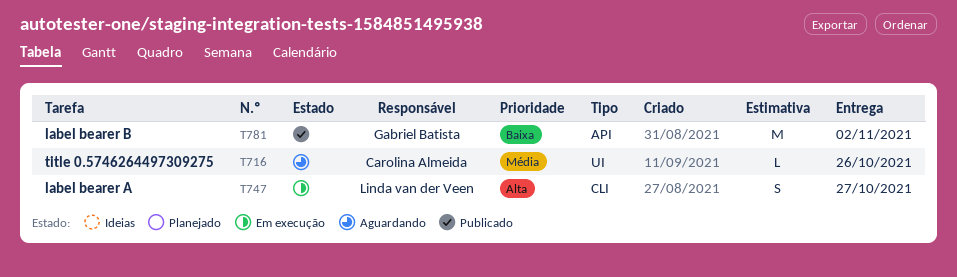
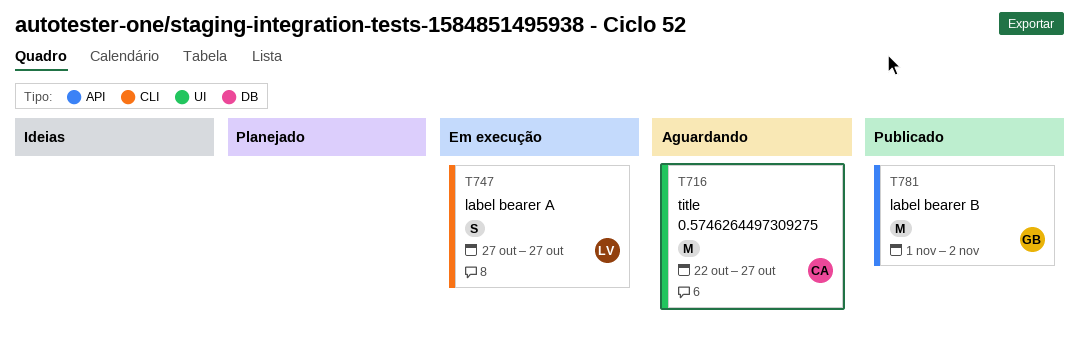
T716, estimate: L -> M
T716, due: Oct 26 -> Oct 27

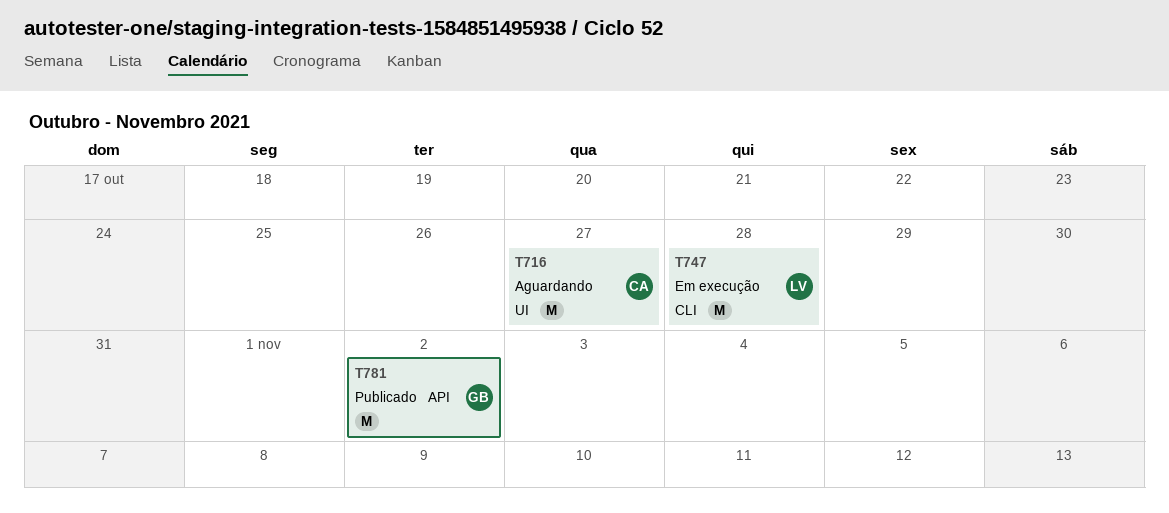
T747, estimate: S -> M
T747, due: Oct 27 -> Oct 28

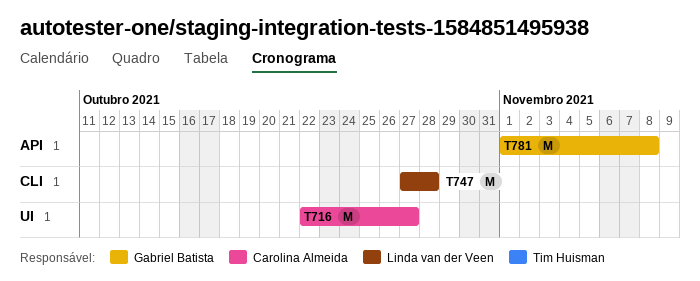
T781, due: Nov 2 -> Nov 8

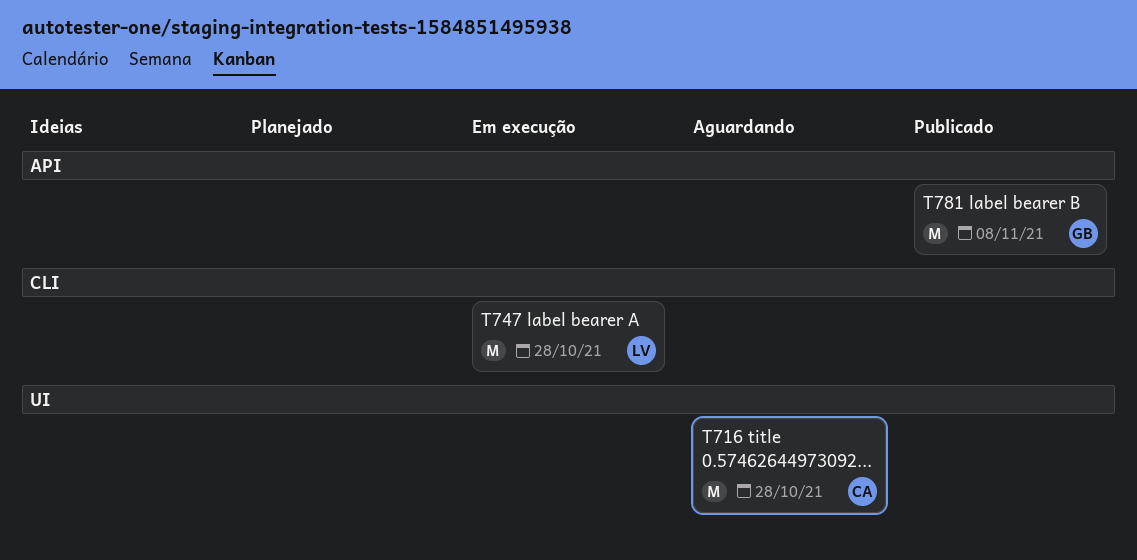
T716, due: Oct 27 -> Oct 28

